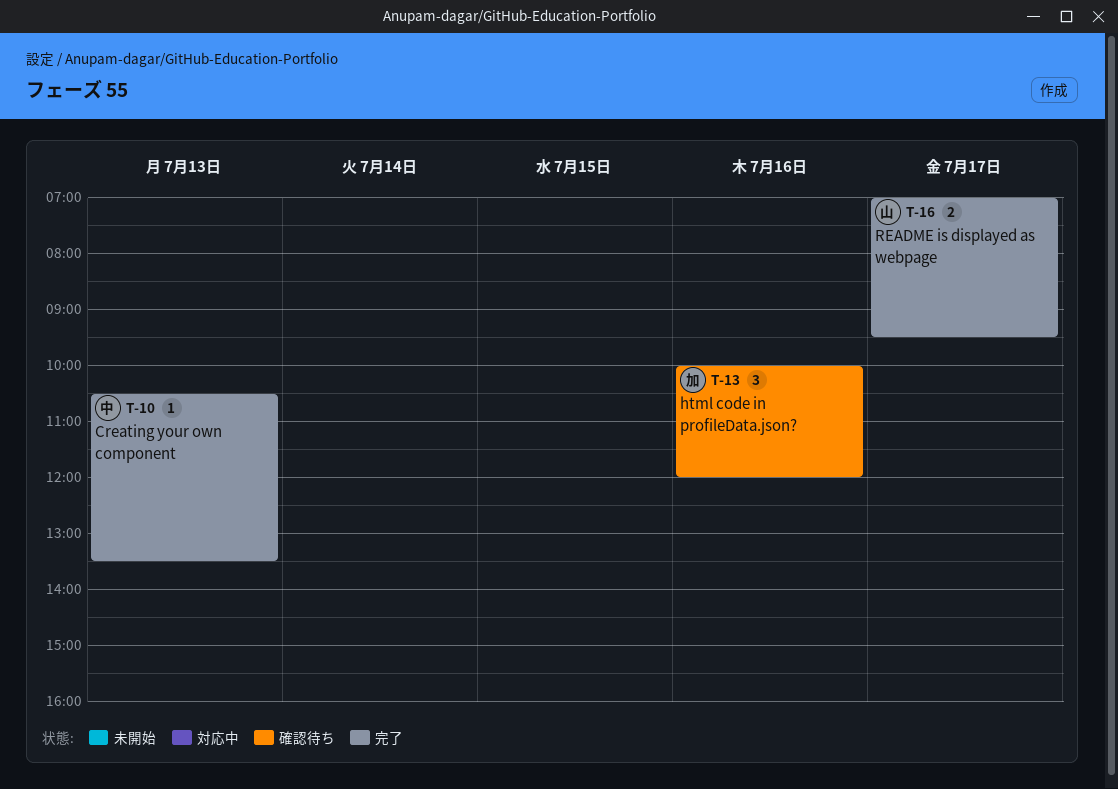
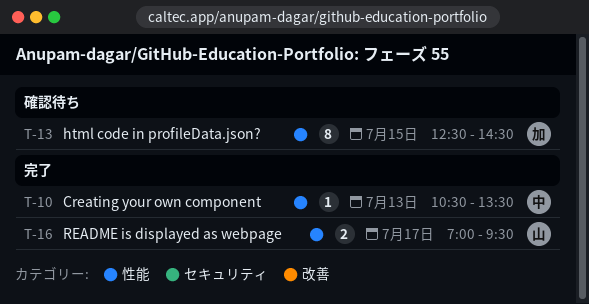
T-13, estimate: 3 -> 8
T-13, day: Jul 16 -> Jul 15
T-13, begins: 10:00 -> 12:30
T-13, ends: 12:00 -> 14:30

